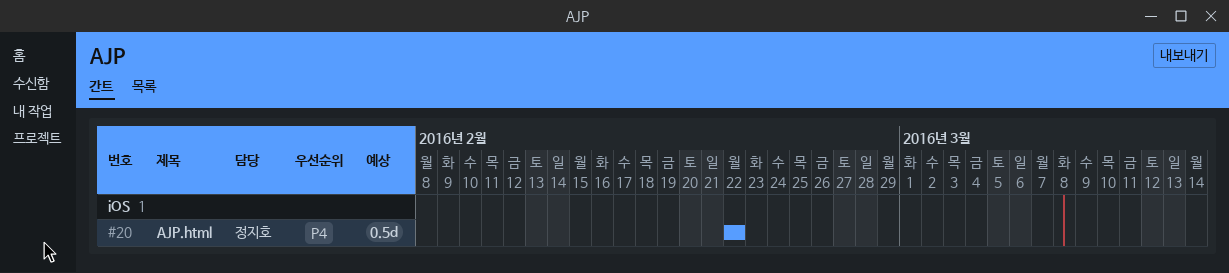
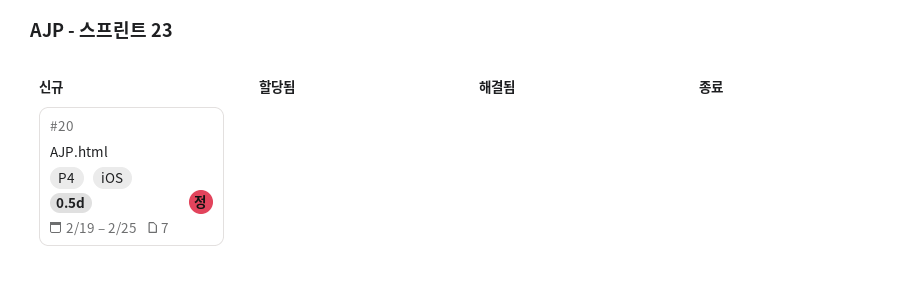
#20, start: Feb 22 -> Feb 19
#20, due: Feb 22 -> Feb 25

